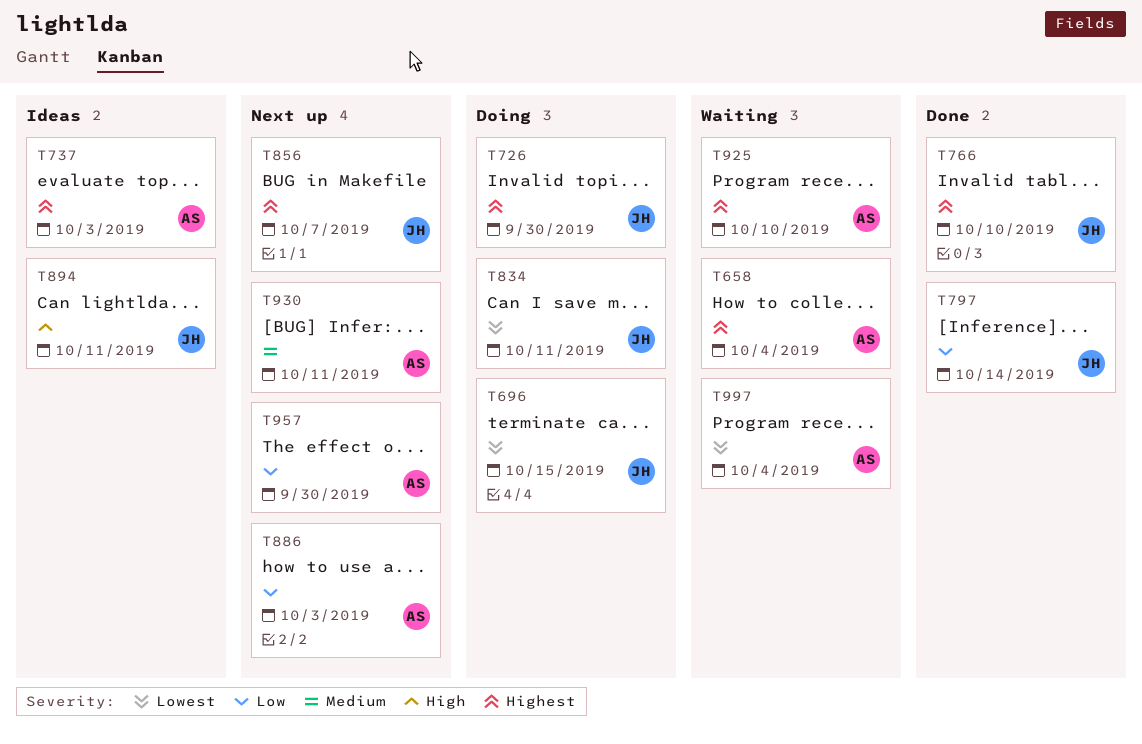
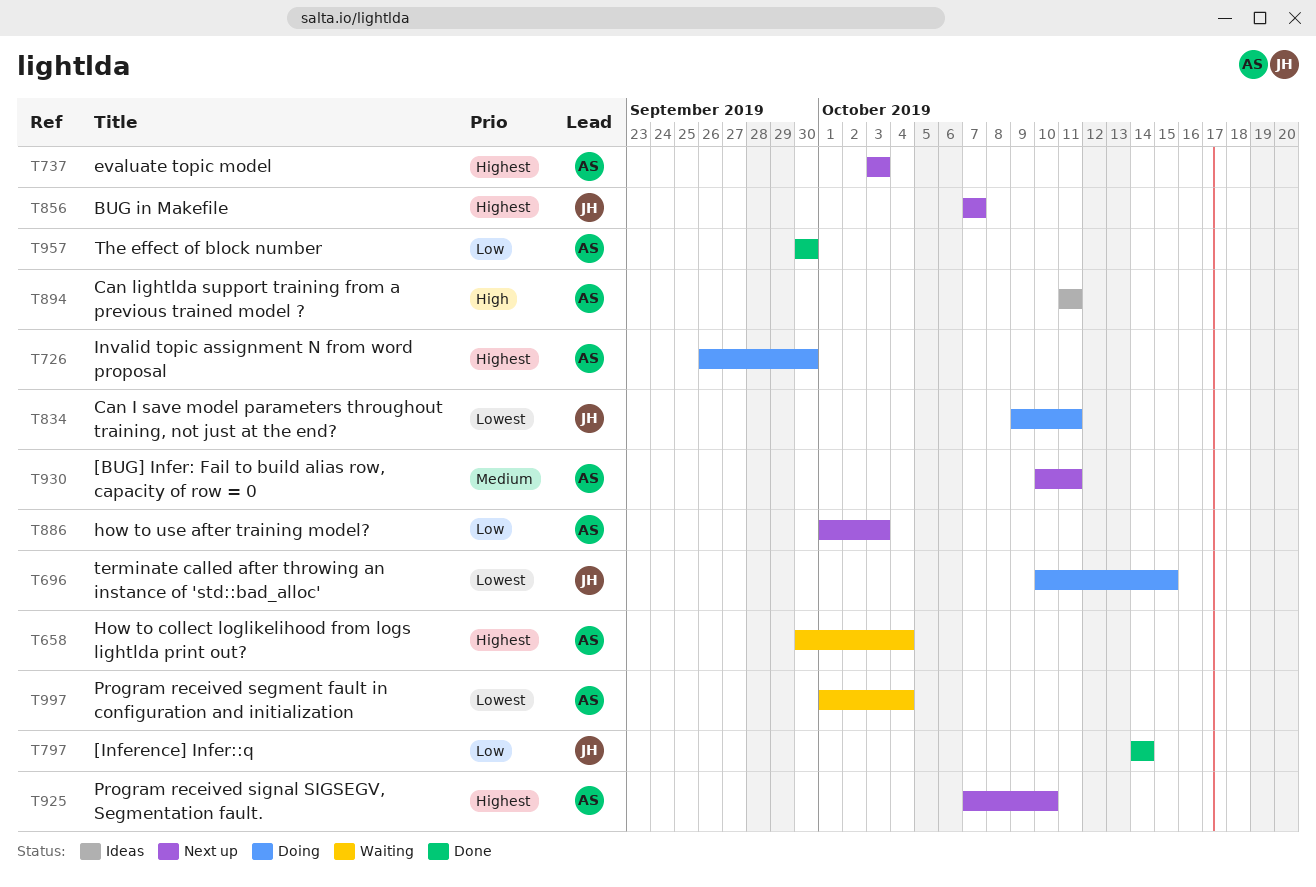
T726, owner: JH -> AS
T737, status: Ideas -> Next up
T766: present -> none
T894, owner: JH -> AS
T925, status: Waiting -> Next up
T957, status: Next up -> Done

